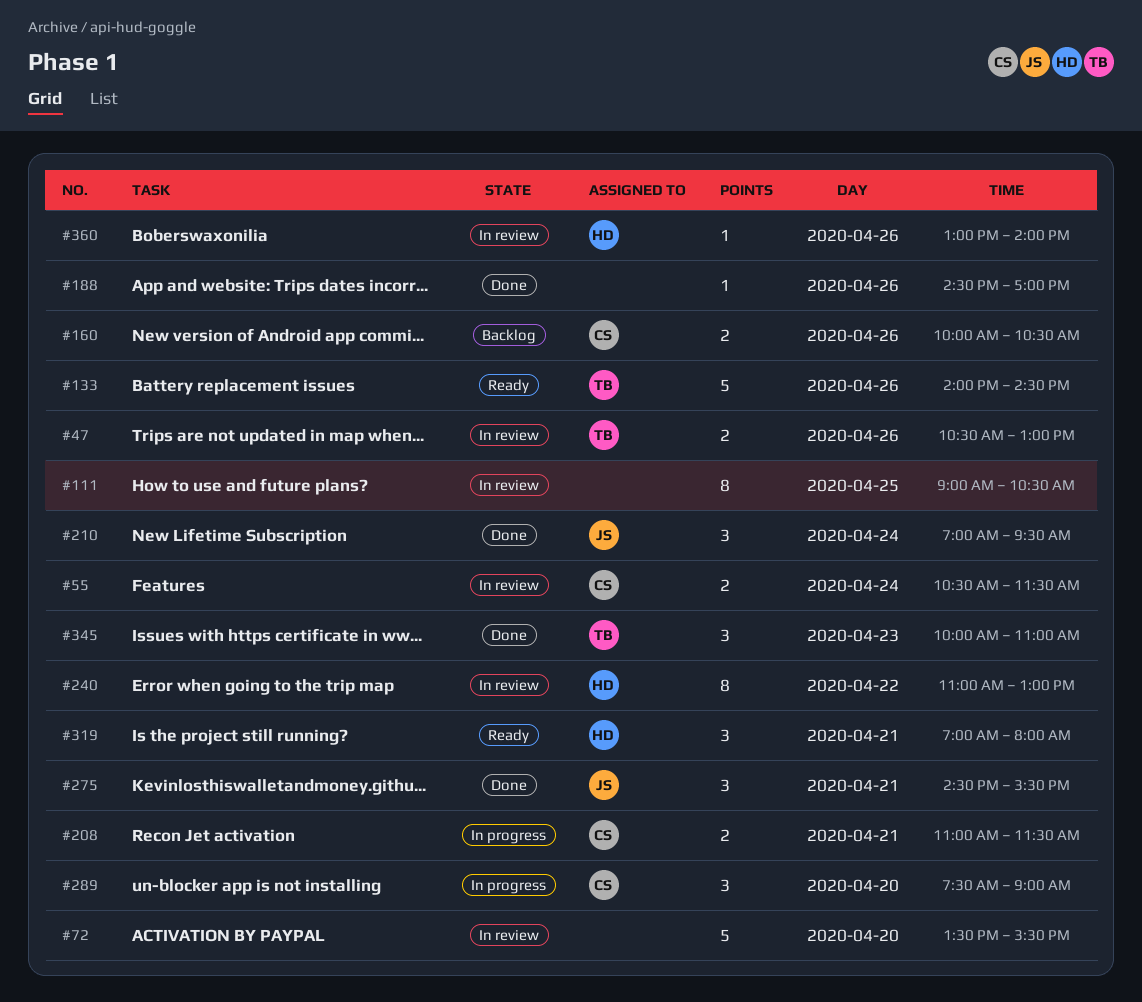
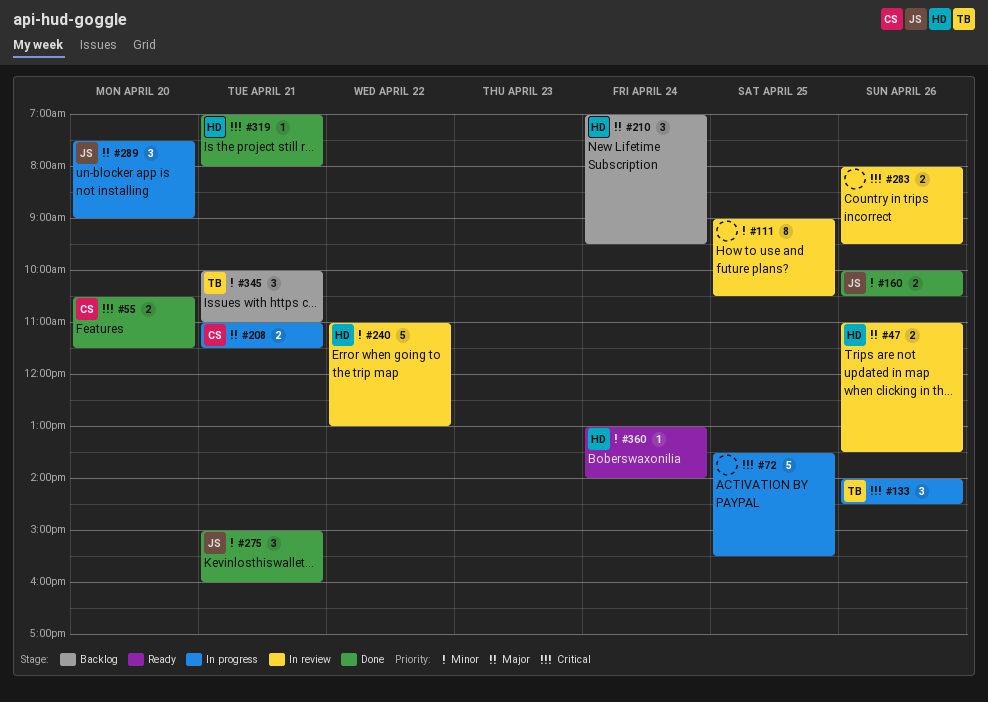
#47, owner: TB -> HD
#47, begins: 10:30 -> 11:00
#47, ends: 13:00 -> 13:30
#55, status: In review -> Done
#55, day: Apr 24 -> Apr 20
#72, status: In review -> In progress
#72, day: Apr 20 -> Apr 25
#133, status: Ready -> In progress
#133, estimate: 5 -> 3
#160, status: Backlog -> Done
#160, owner: CS -> JS
#188: present -> none
#210, status: Done -> Backlog
#210, owner: JS -> HD
#240, estimate: 8 -> 5
#275, begins: 14:30 -> 15:00
#275, ends: 15:30 -> 16:00
#283: none -> present
#289, owner: CS -> JS
#319, status: Ready -> Done
#319, estimate: 3 -> 1
#345, status: Done -> Backlog
#345, day: Apr 23 -> Apr 21
#360, status: In review -> Ready
#360, day: Apr 26 -> Apr 24

